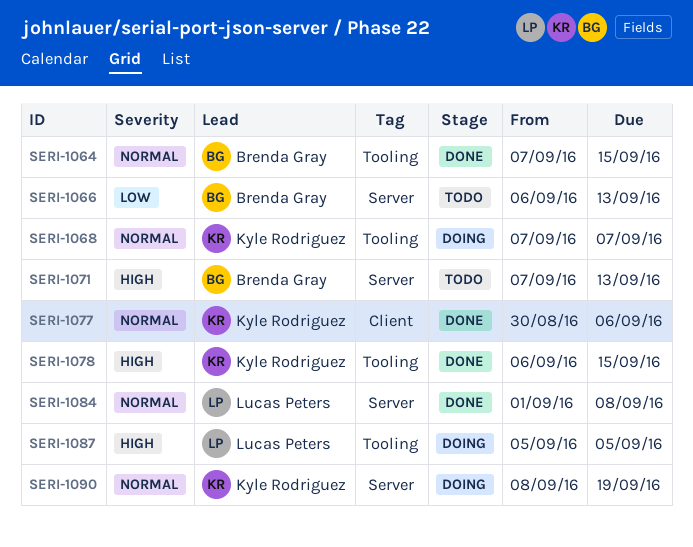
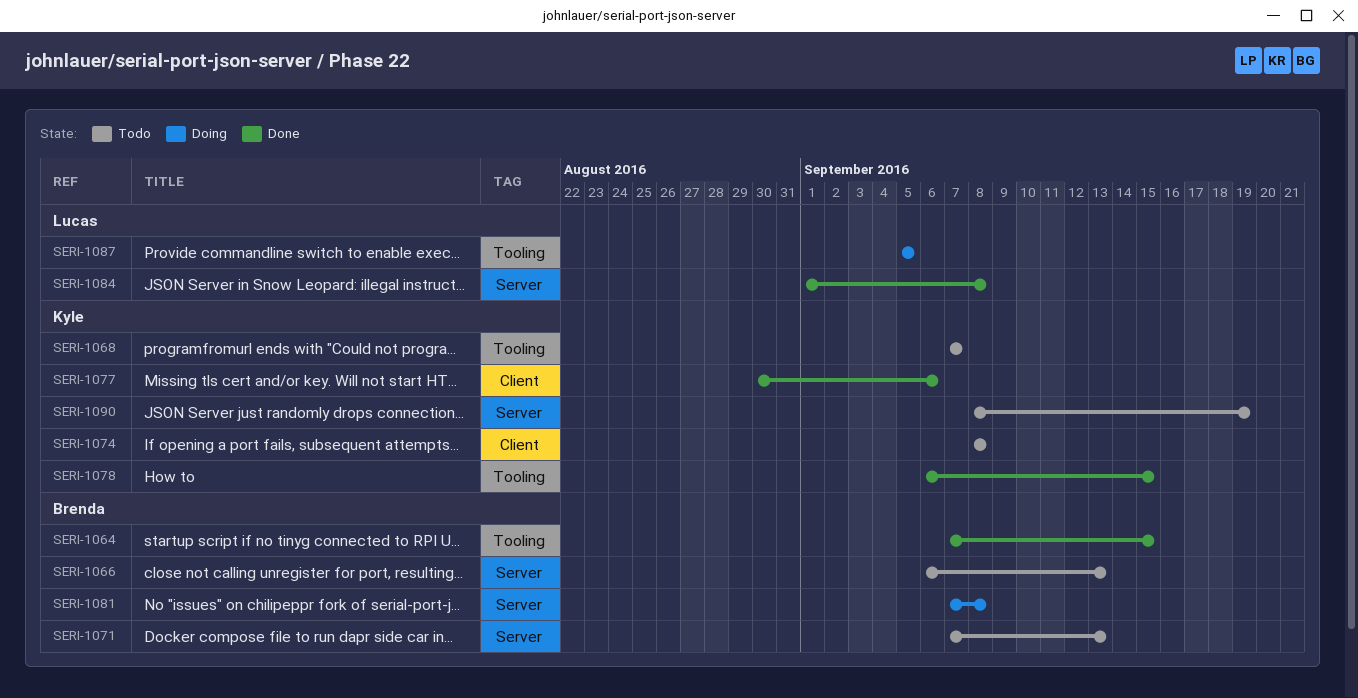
SERI-1068, status: Doing -> Todo
SERI-1074: none -> present
SERI-1081: none -> present
SERI-1090, status: Doing -> Todo

